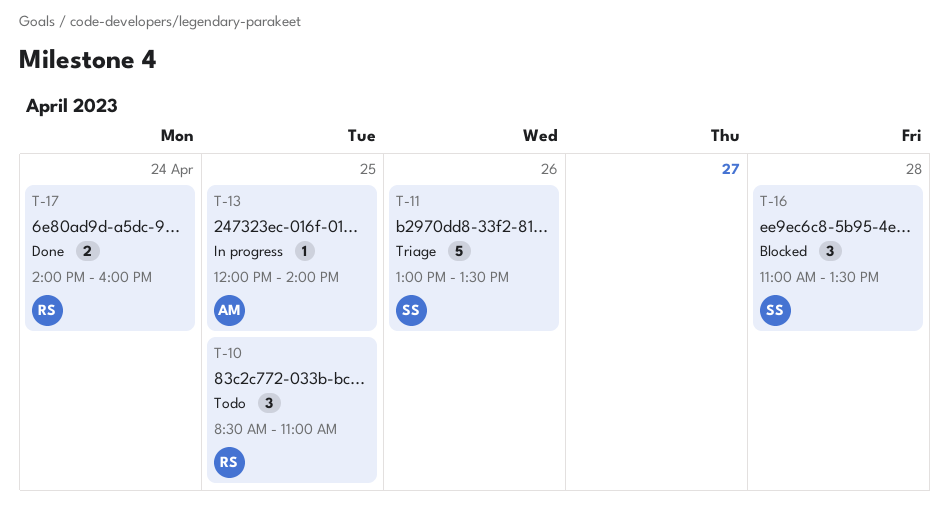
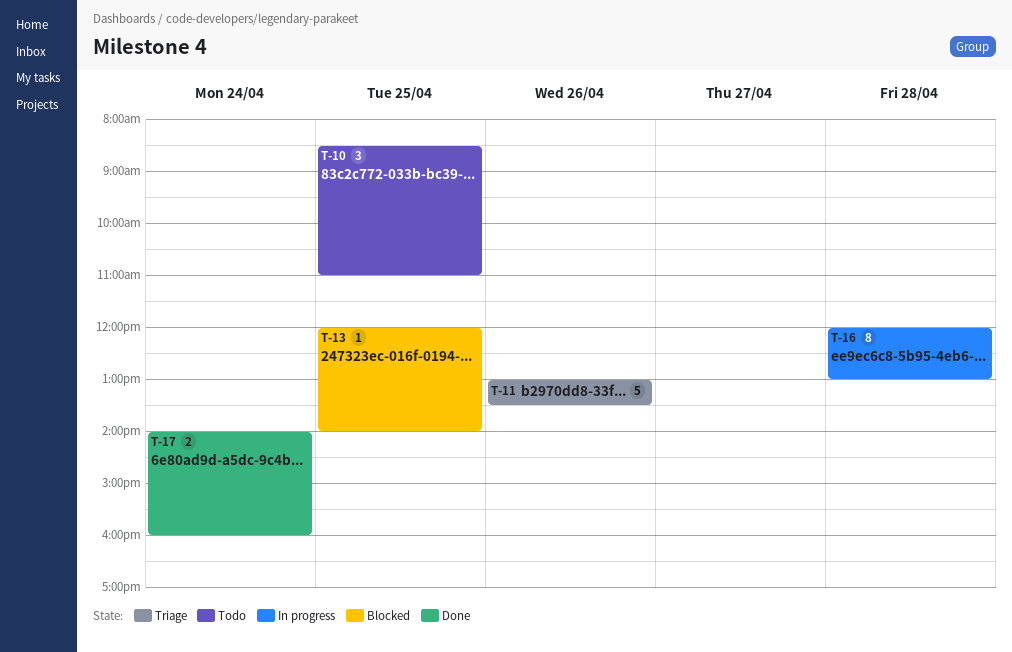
T-13, status: In progress -> Blocked
T-16, status: Blocked -> In progress
T-16, estimate: 3 -> 8
T-16, begins: 11:00 -> 12:00
T-16, ends: 13:30 -> 13:00

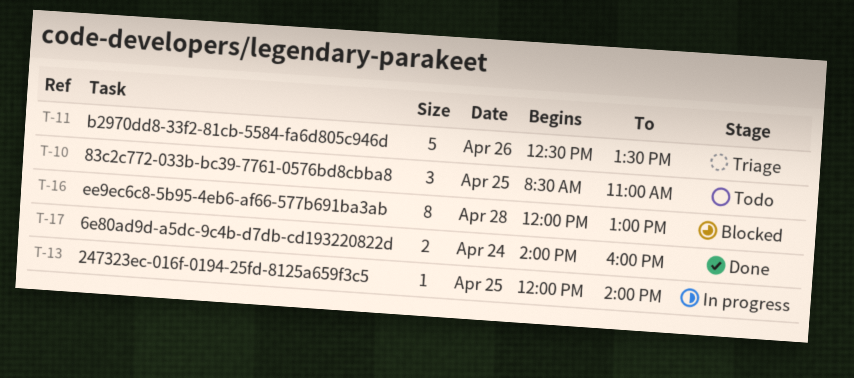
T-11, begins: 13:00 -> 12:30
T-13, status: Blocked -> In progress
T-16, status: In progress -> Blocked

